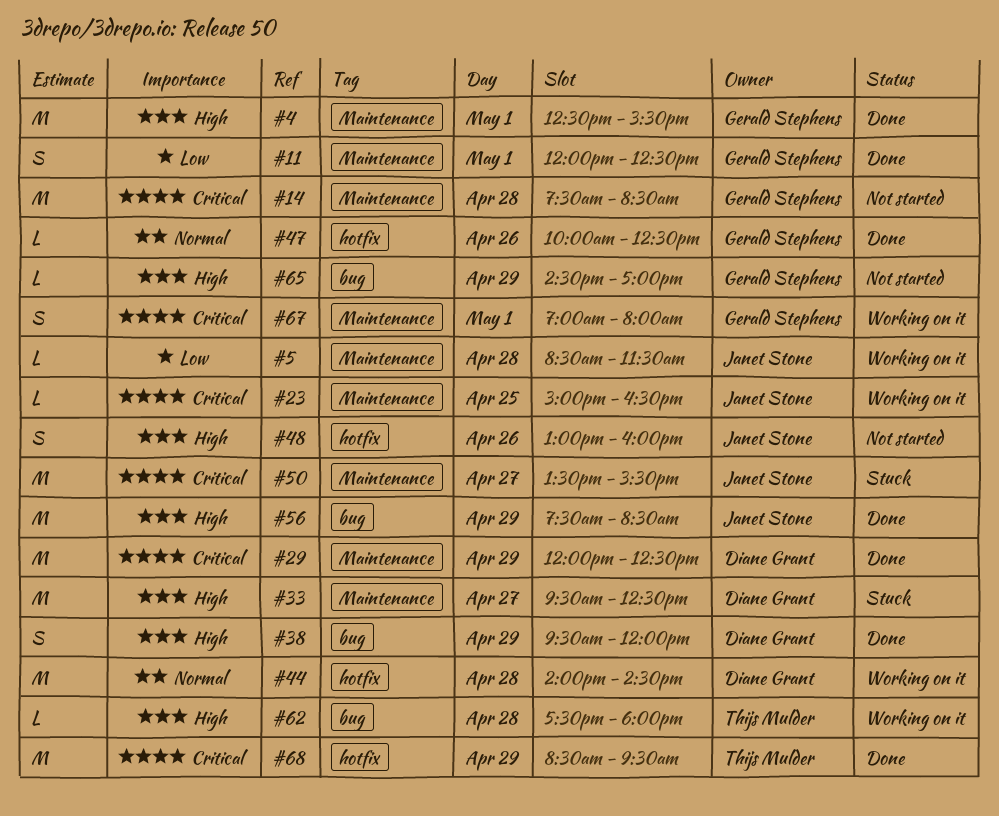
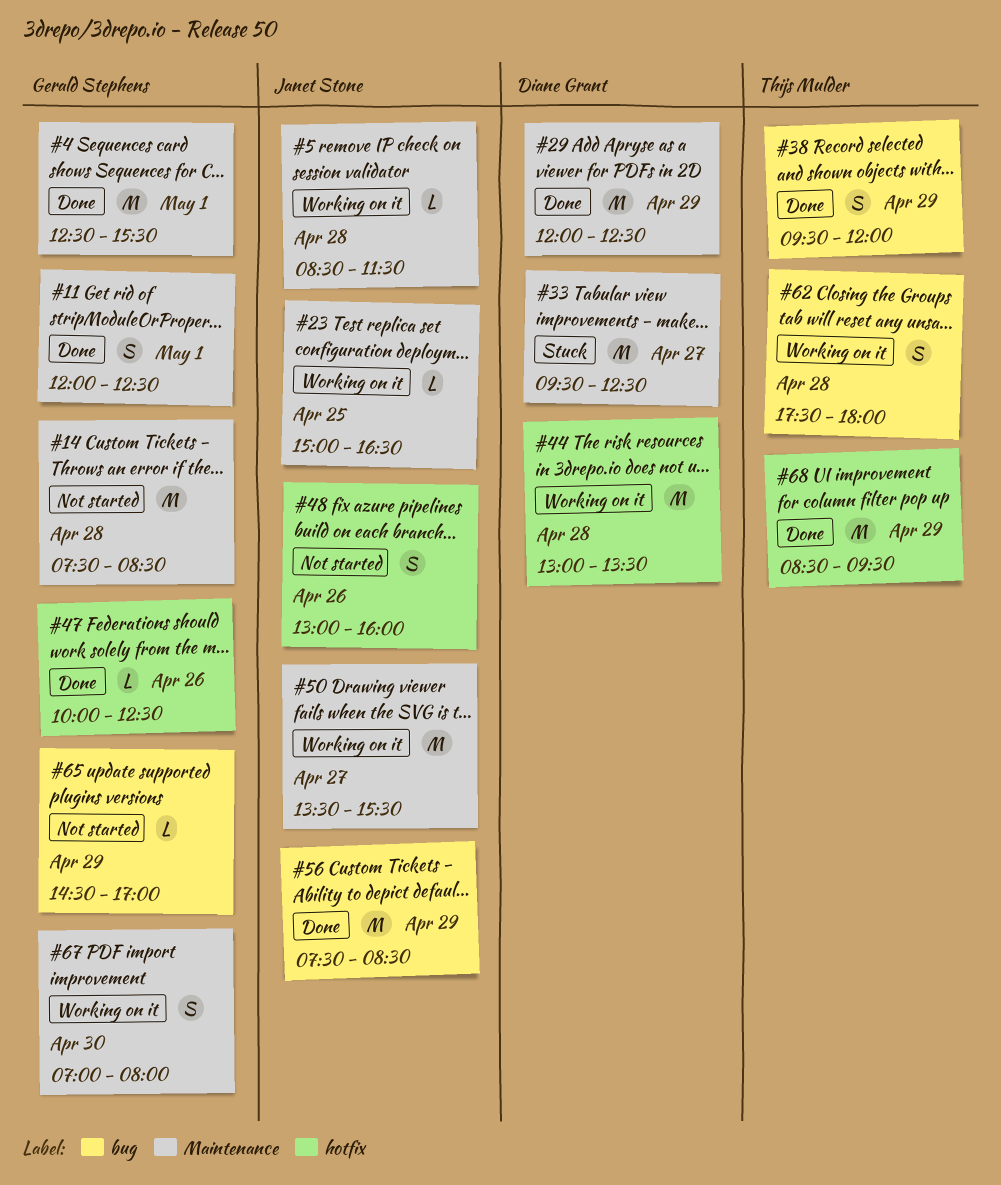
#38, owner: Diane Grant -> Thijs Mulder
#44, begins: 14:00 -> 13:00
#44, ends: 14:30 -> 13:30
#50, status: Stuck -> Working on it
#62, estimate: L -> S
#67, day: May 1 -> Apr 30

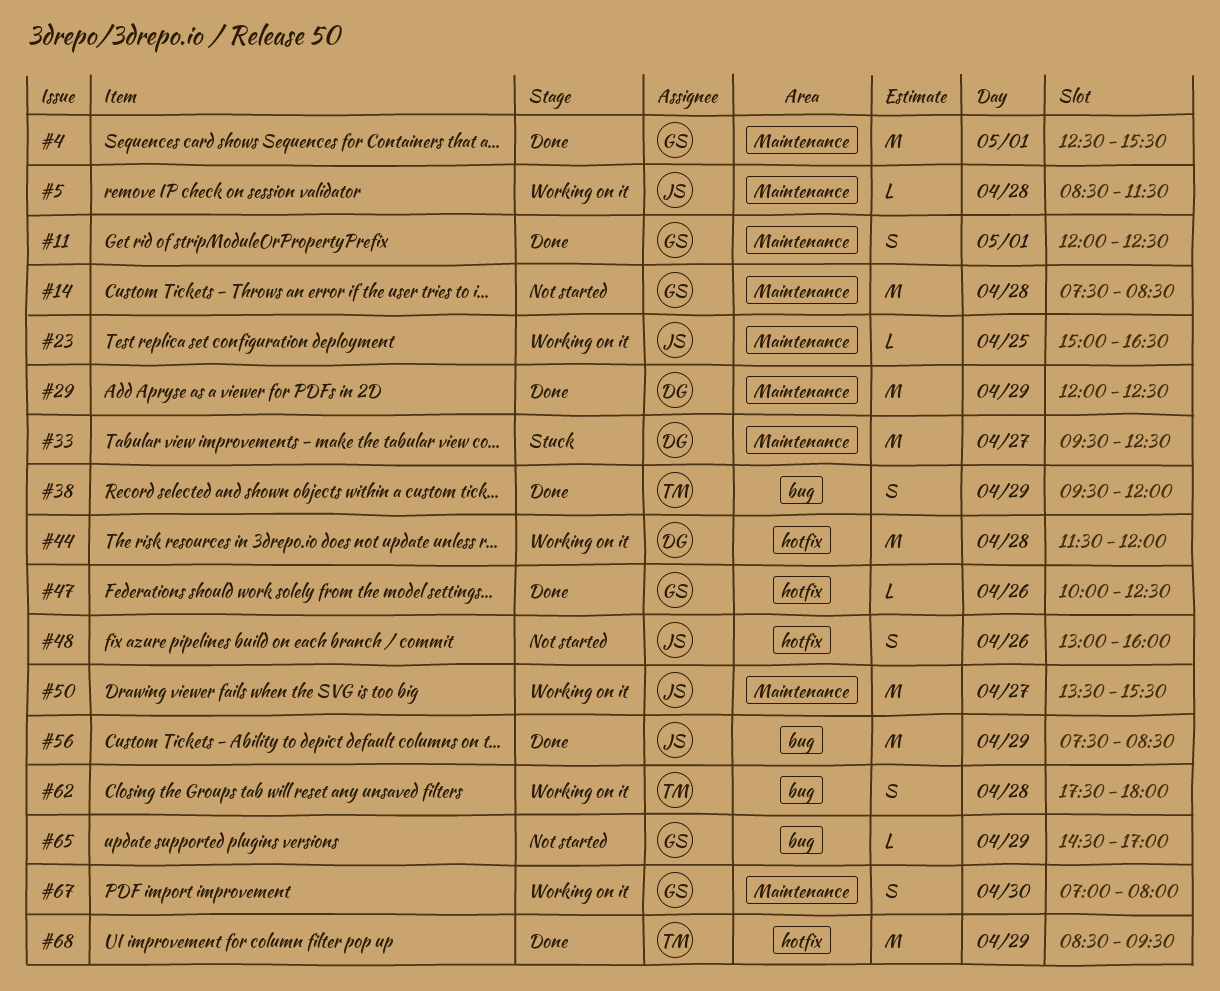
#44, begins: 13:00 -> 11:30
#44, ends: 13:30 -> 12:00

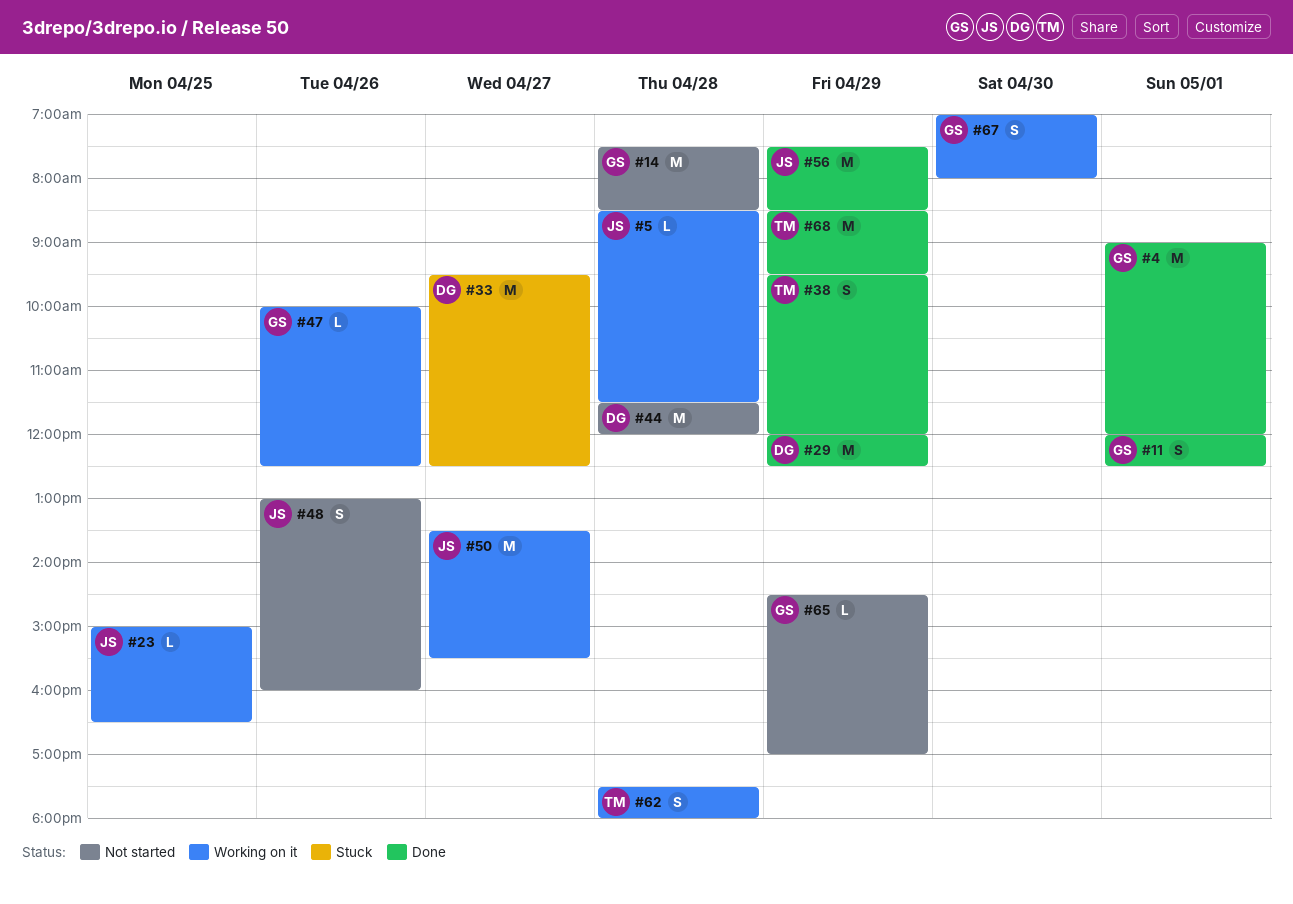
#4, begins: 12:30 -> 09:00
#4, ends: 15:30 -> 12:00
#44, status: Working on it -> Not started
#47, status: Done -> Working on it

